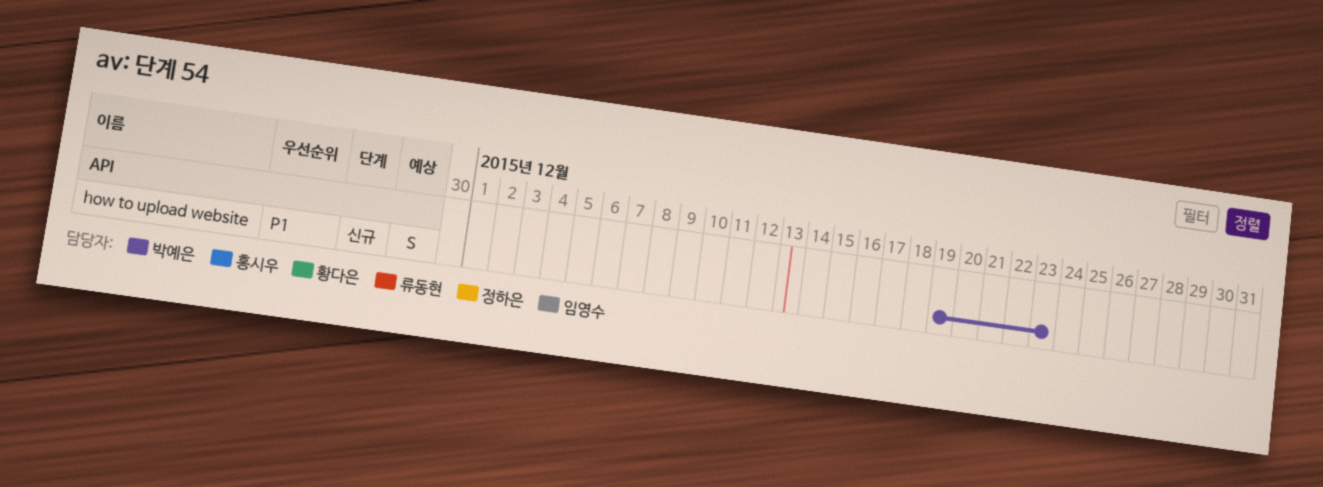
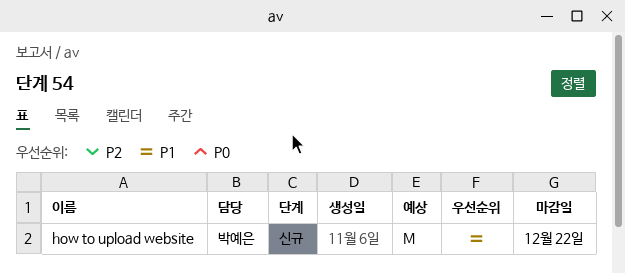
how to upload website, estimate: S -> M
how to upload website, due: Dec 23 -> Dec 22

